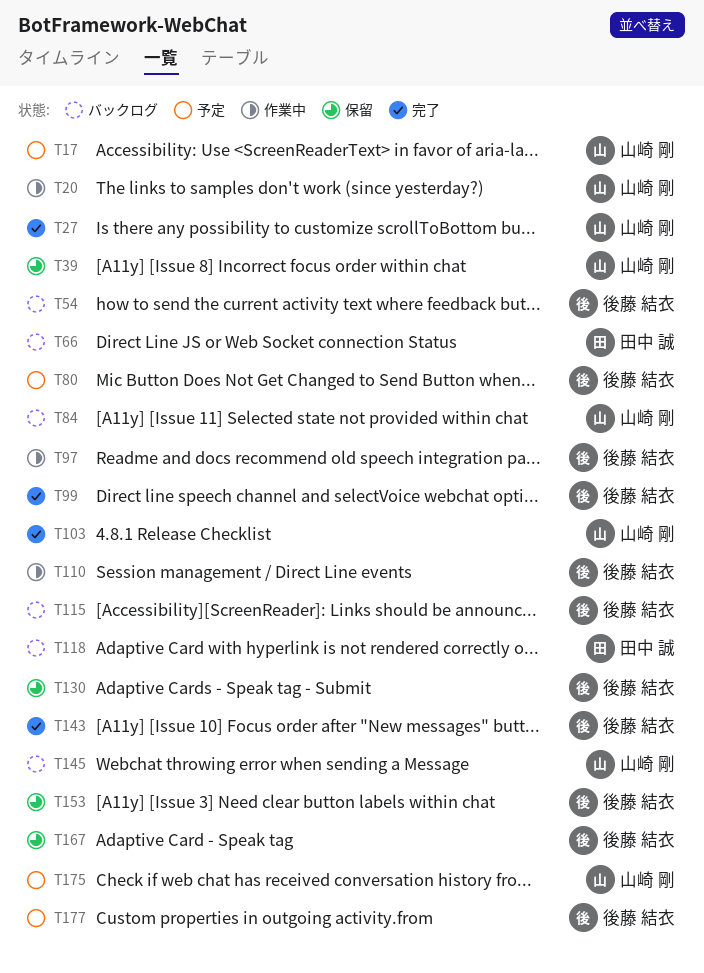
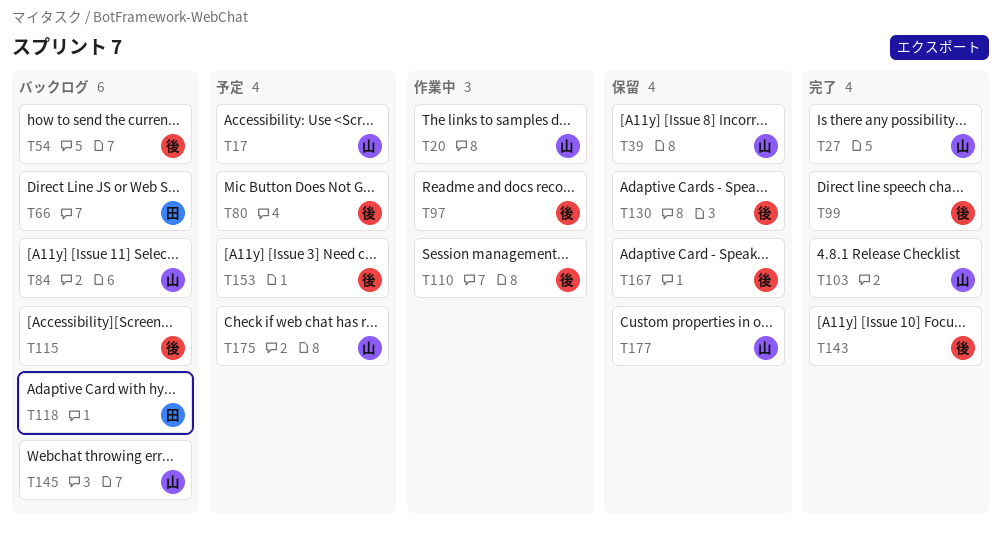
T153, status: 保留 -> 予定
T177, status: 予定 -> 保留
T177, owner: 後藤 結衣 -> 山崎 剛

